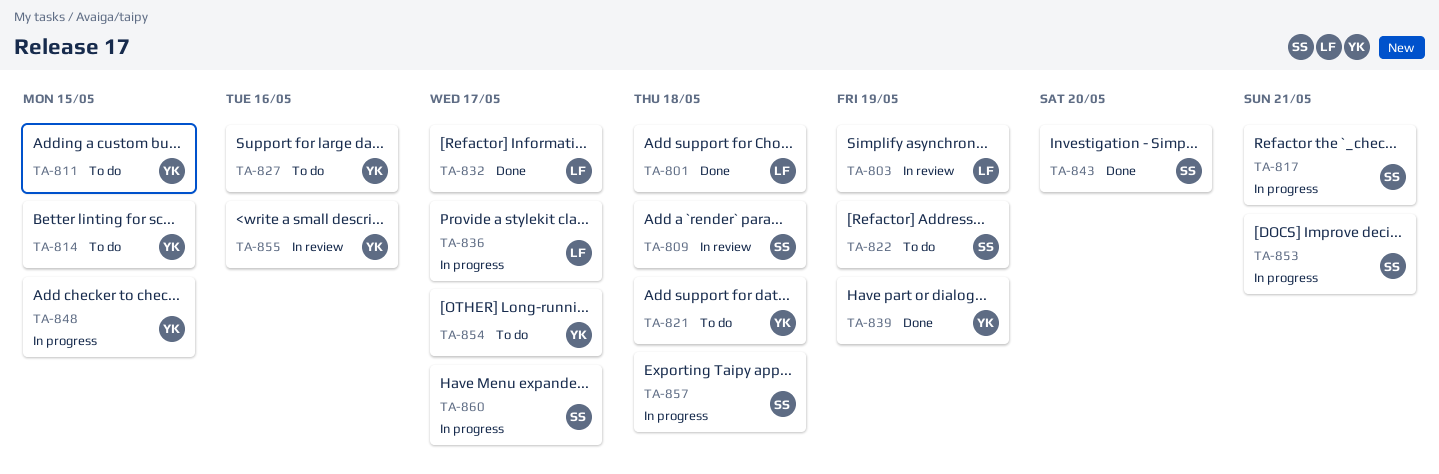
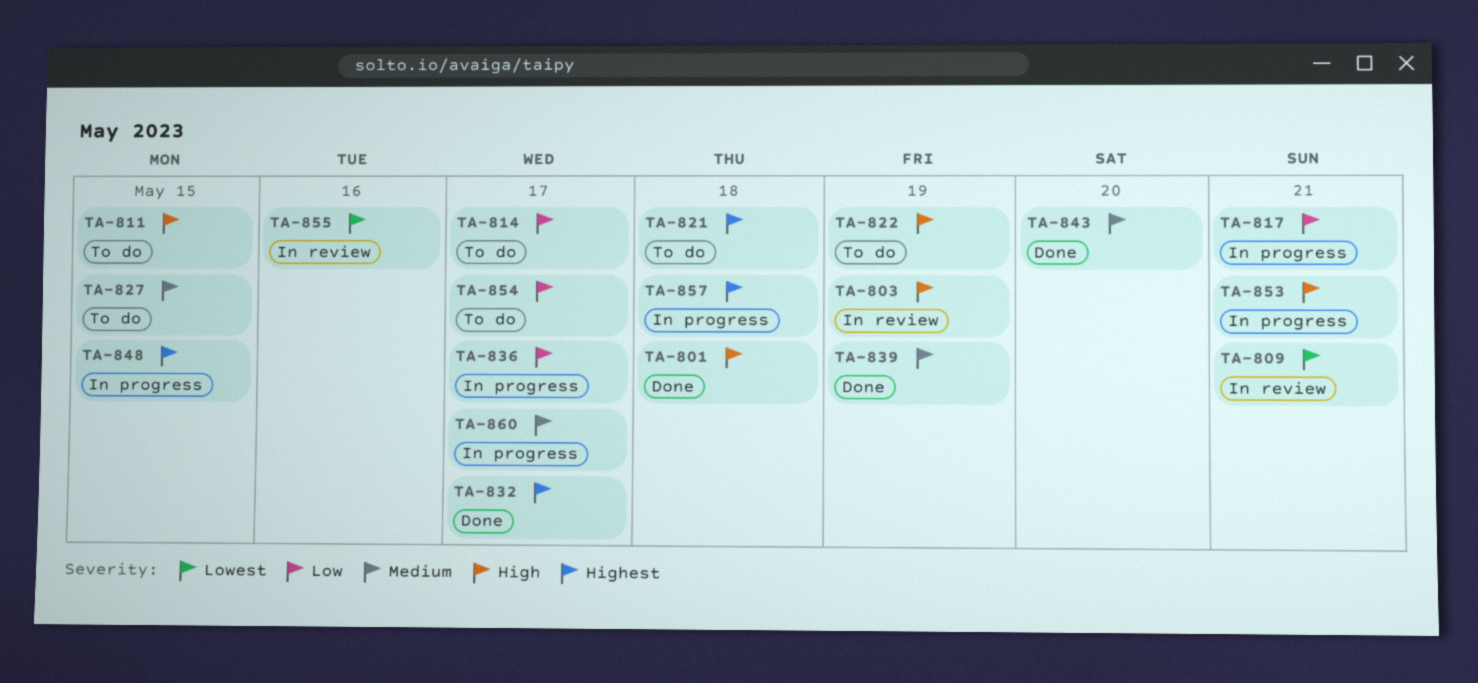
TA-809, due: May 18 -> May 21
TA-814, due: May 15 -> May 17
TA-827, due: May 16 -> May 15

